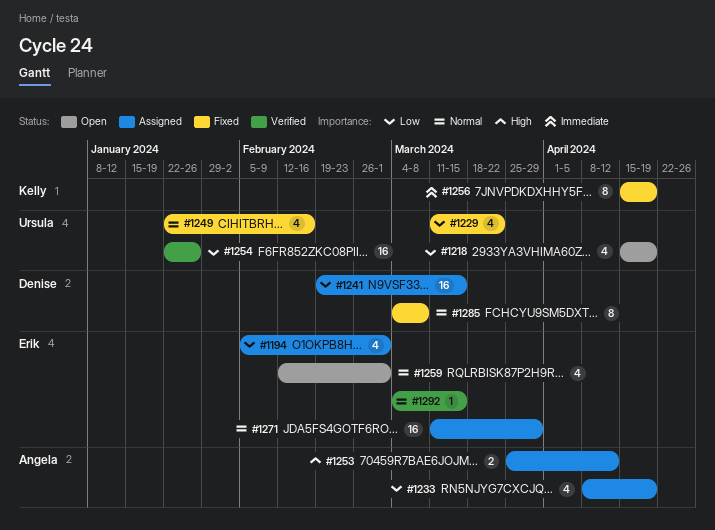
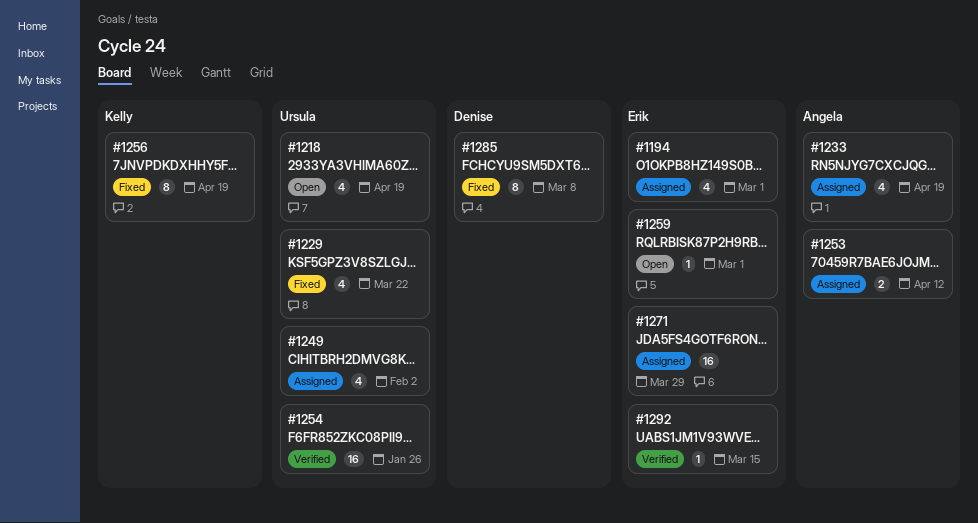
#1241: present -> none
#1249, status: Fixed -> Assigned
#1249, due: Feb 16 -> Feb 2
#1259, estimate: 4 -> 1

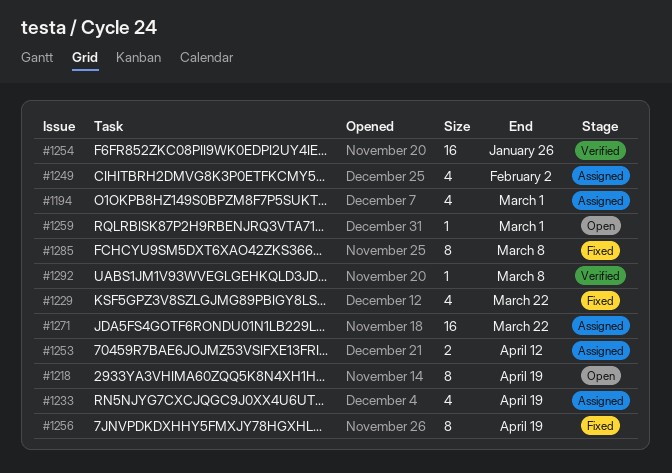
#1218, estimate: 4 -> 8
#1271, due: Mar 29 -> Mar 22
#1292, due: Mar 15 -> Mar 8

